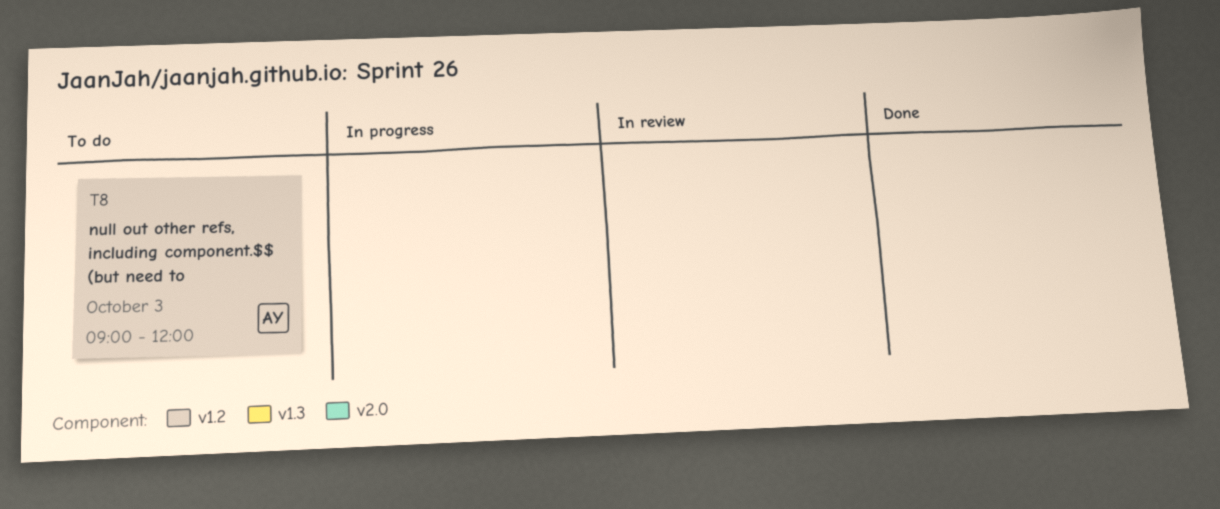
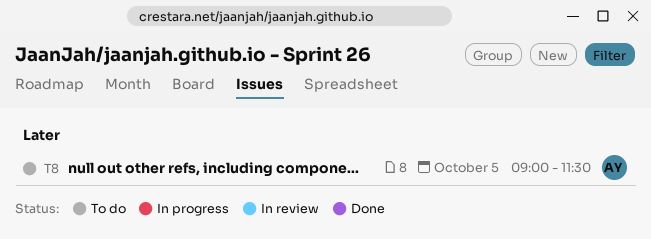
T8, day: Oct 3 -> Oct 5
T8, ends: 12:00 -> 11:30

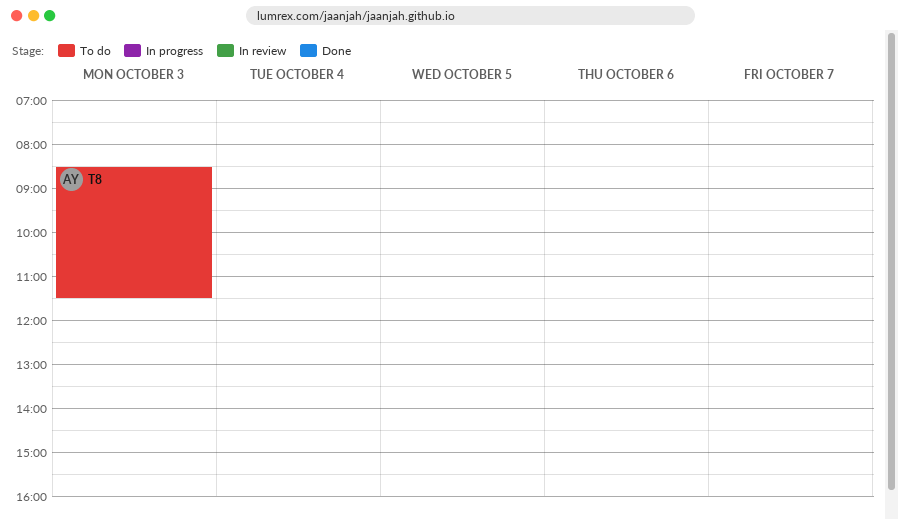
T8, day: Oct 5 -> Oct 3
T8, begins: 09:00 -> 08:30

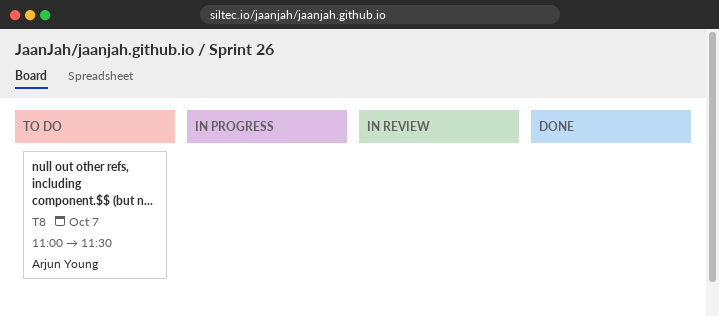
T8, day: Oct 3 -> Oct 7
T8, begins: 08:30 -> 11:00

